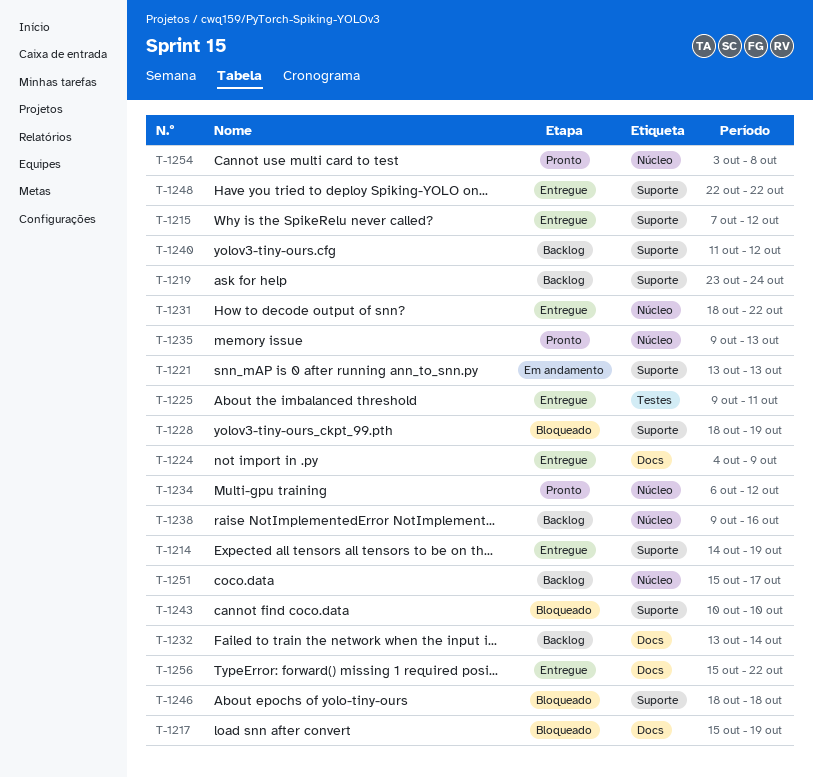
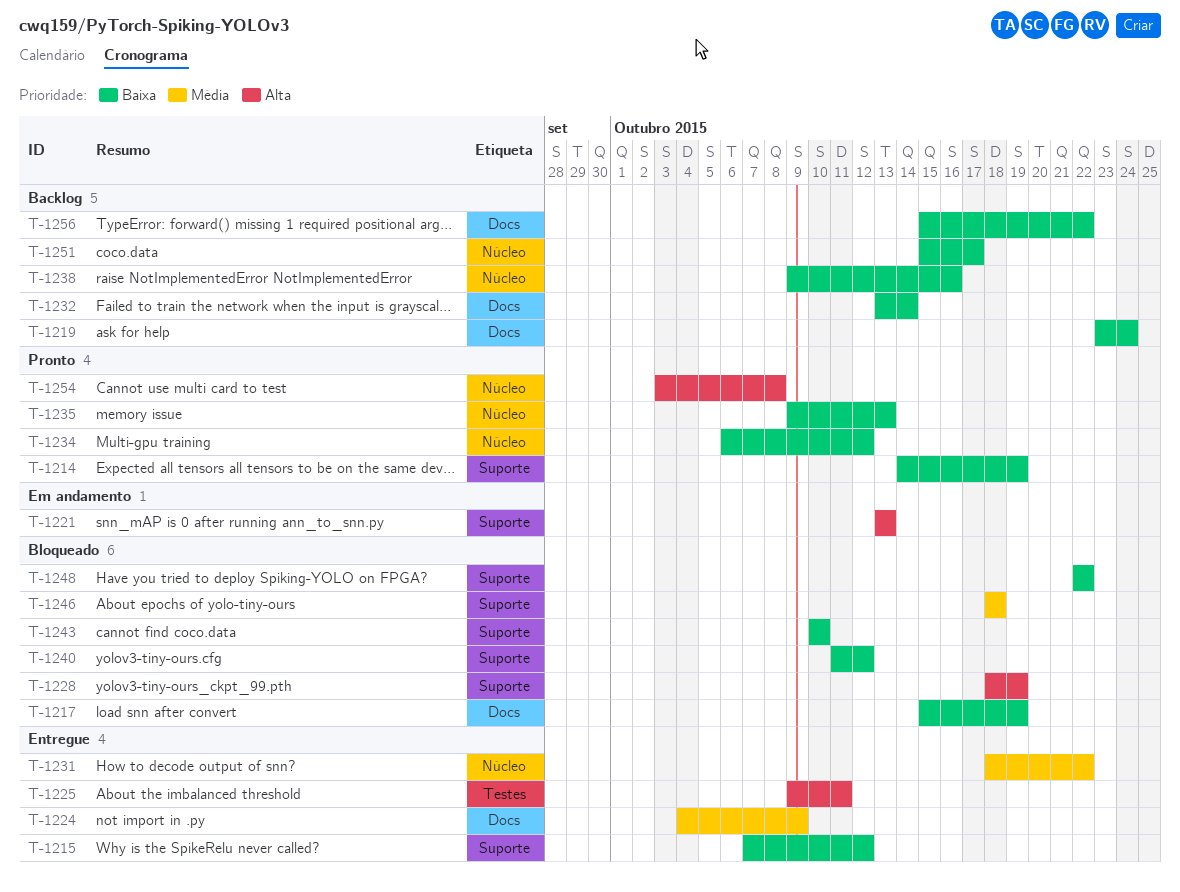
T-1214, status: Entregue -> Pronto
T-1219, label: Suporte -> Docs
T-1240, status: Backlog -> Bloqueado
T-1248, status: Entregue -> Bloqueado
T-1256, status: Entregue -> Backlog

